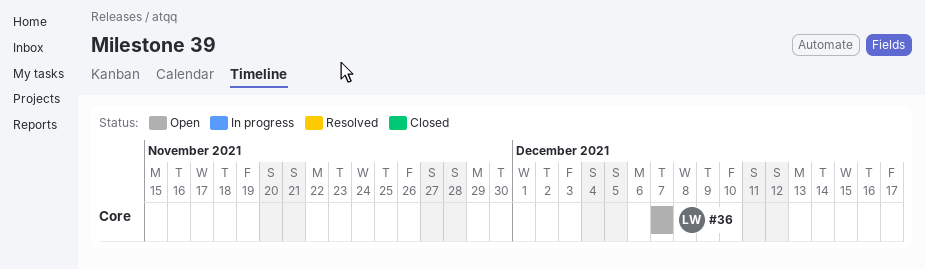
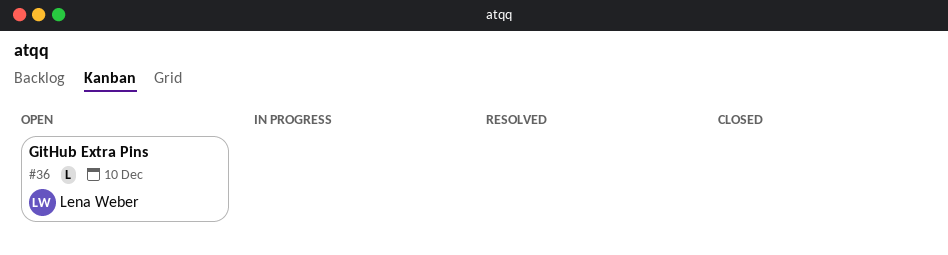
#36, due: Dec 7 -> Dec 10

